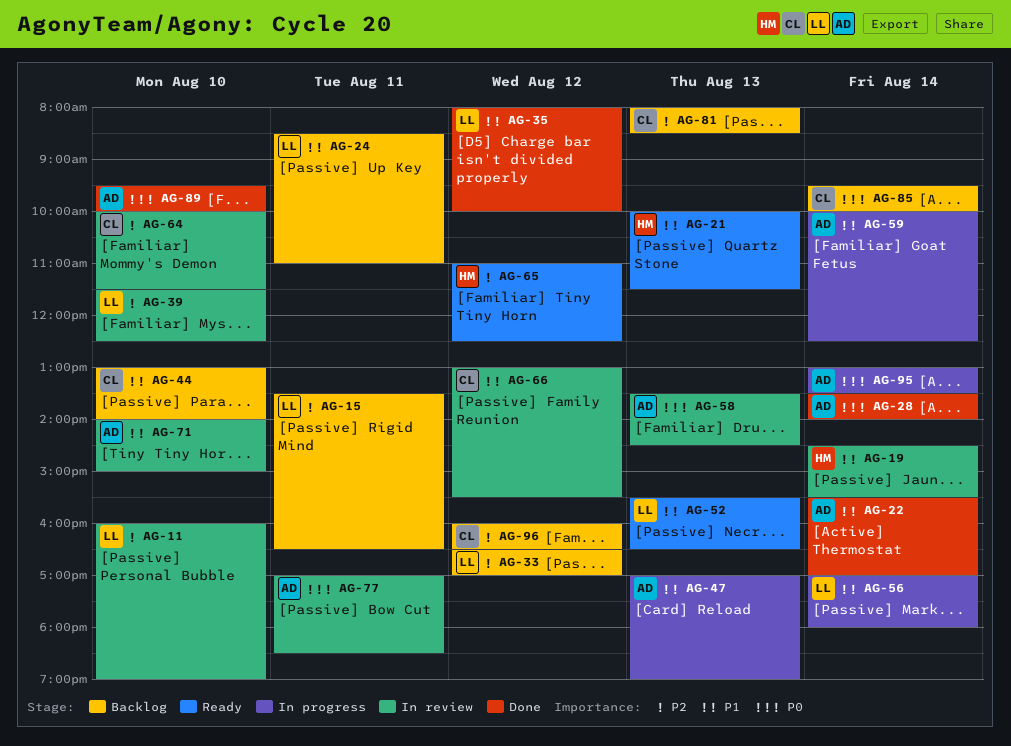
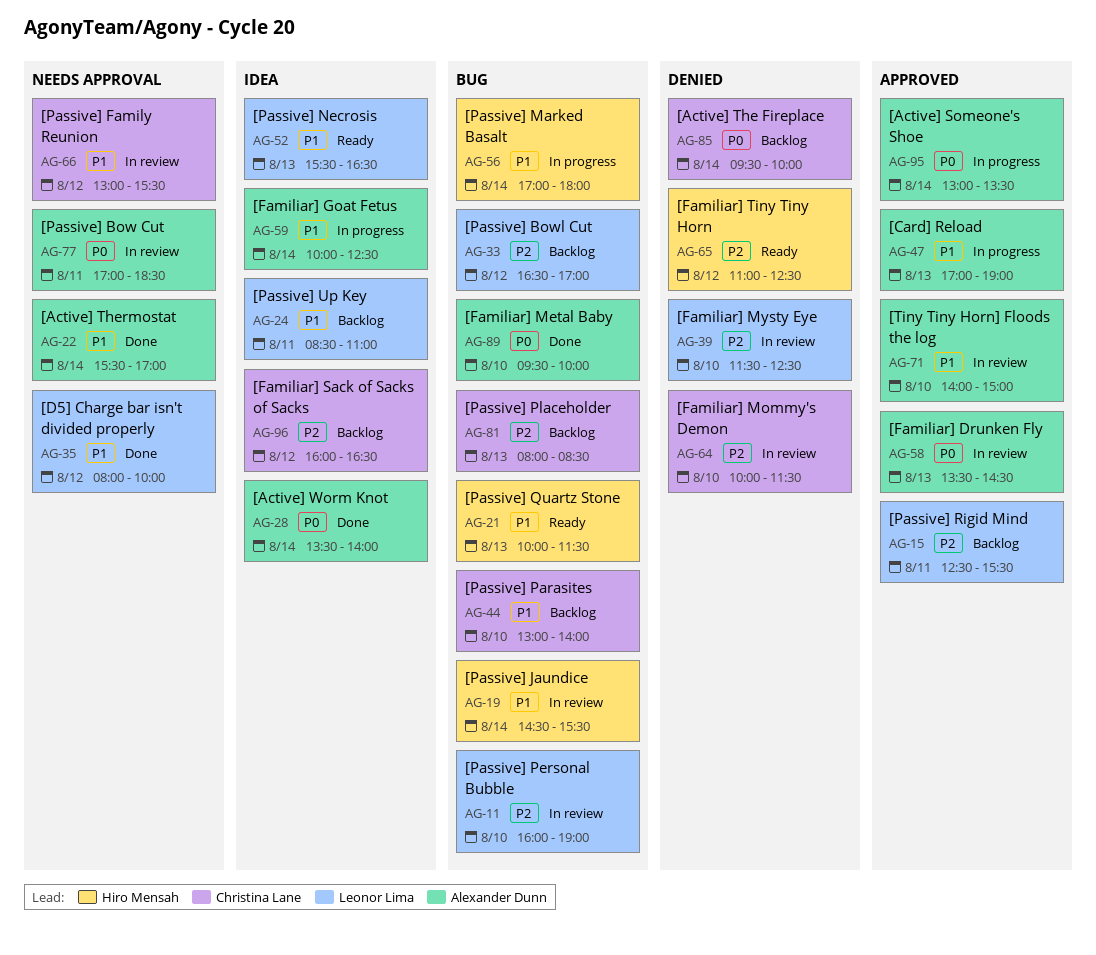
AG-15, begins: 13:30 -> 12:30
AG-15, ends: 16:30 -> 15:30
AG-56, owner: Leonor Lima -> Hiro Mensah

